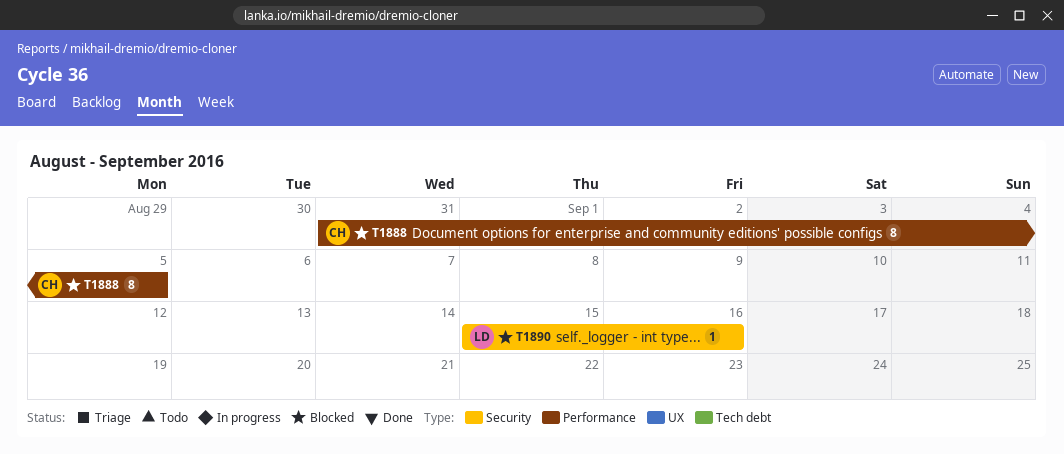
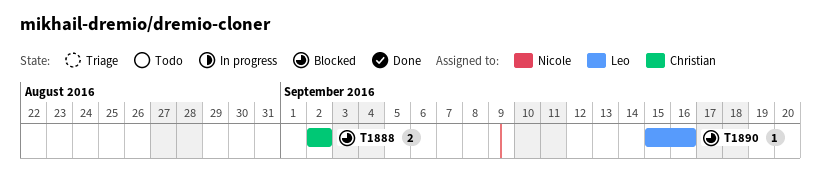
T1888, estimate: 8 -> 2
T1888, start: Aug 31 -> Sep 2
T1888, due: Sep 5 -> Sep 2

